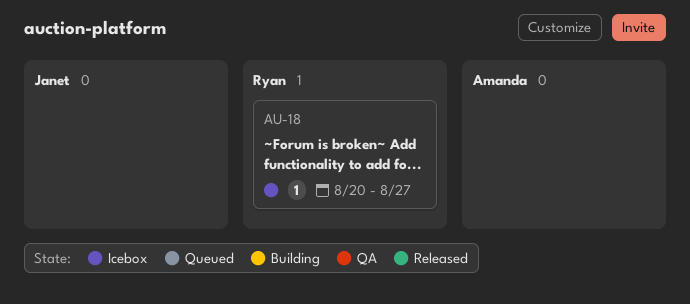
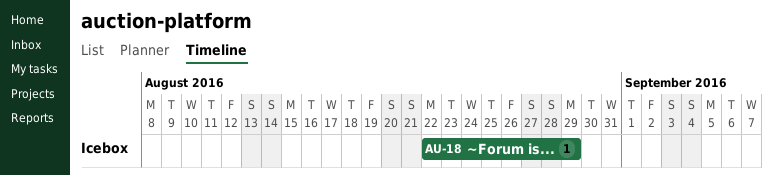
AU-18, start: Aug 20 -> Aug 22
AU-18, due: Aug 27 -> Aug 29

